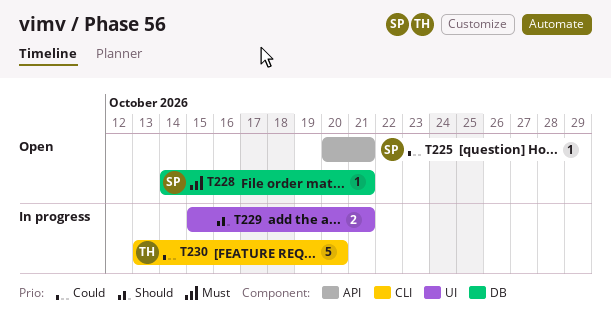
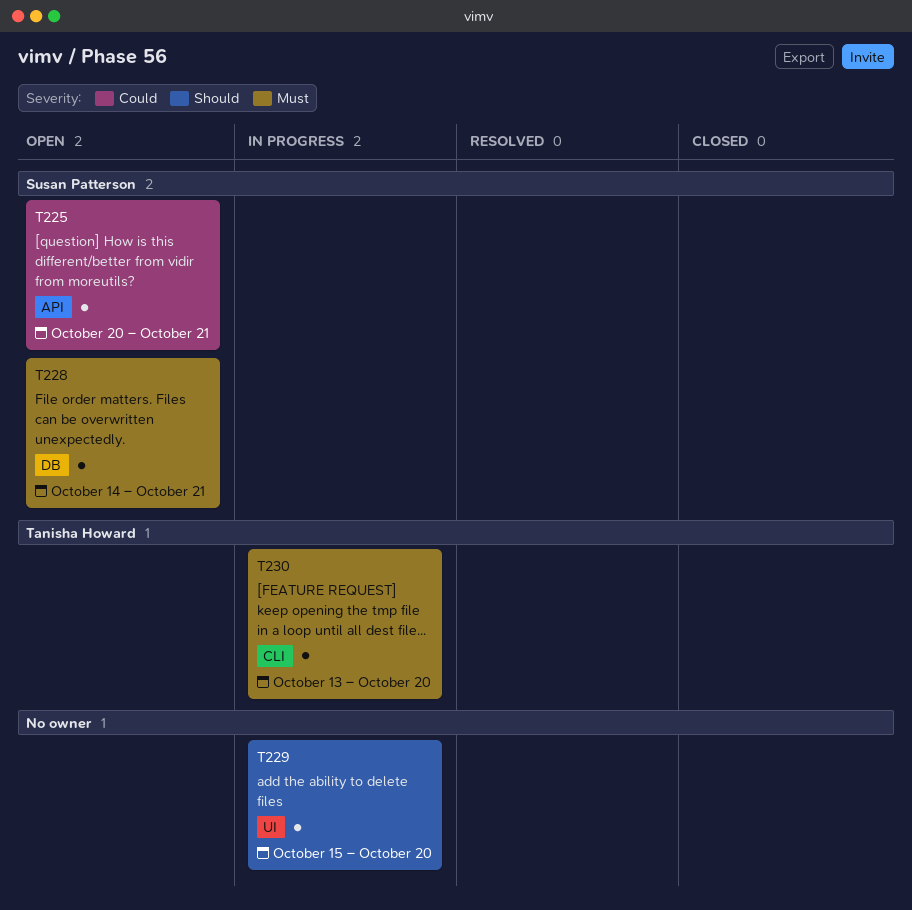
T229, estimate: 2 -> 1
T229, due: Oct 21 -> Oct 20
T230, priority: Could -> Must
T230, estimate: 5 -> 1

